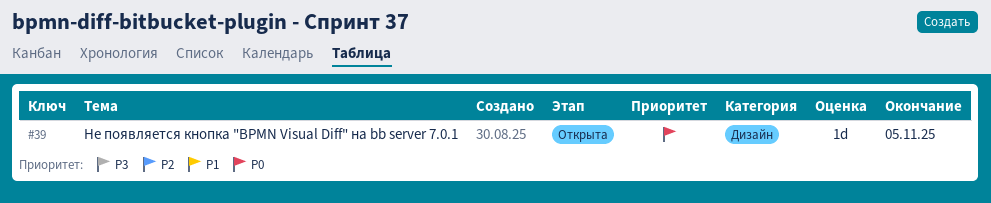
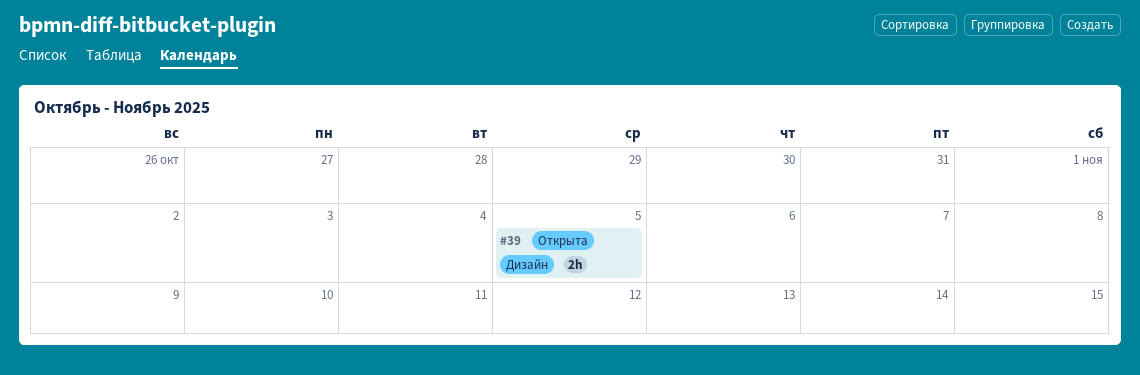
#39, estimate: 1d -> 2h

